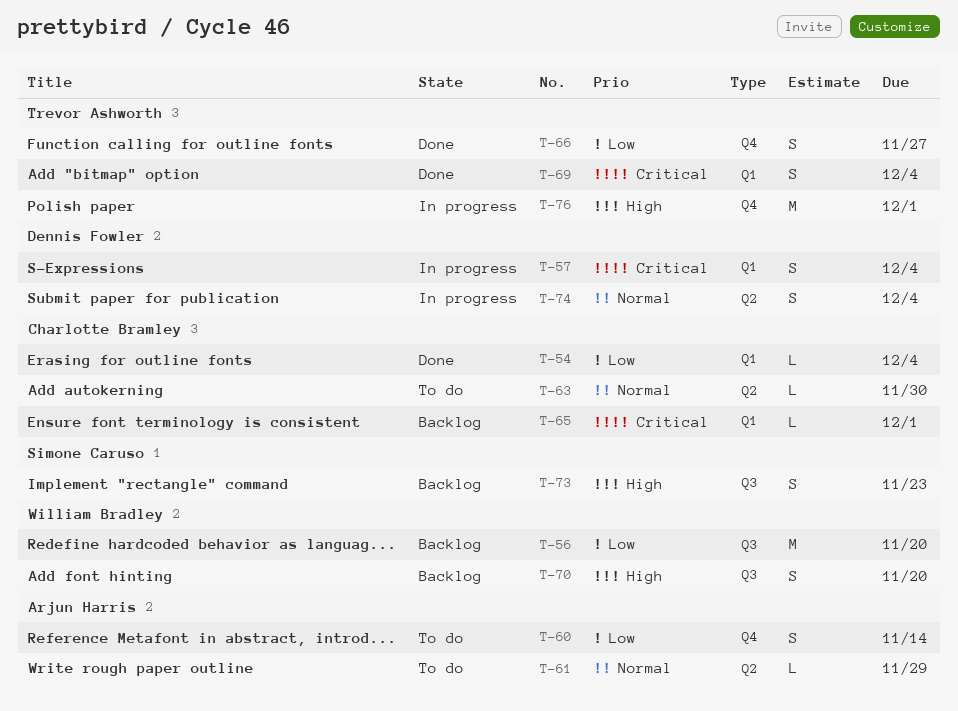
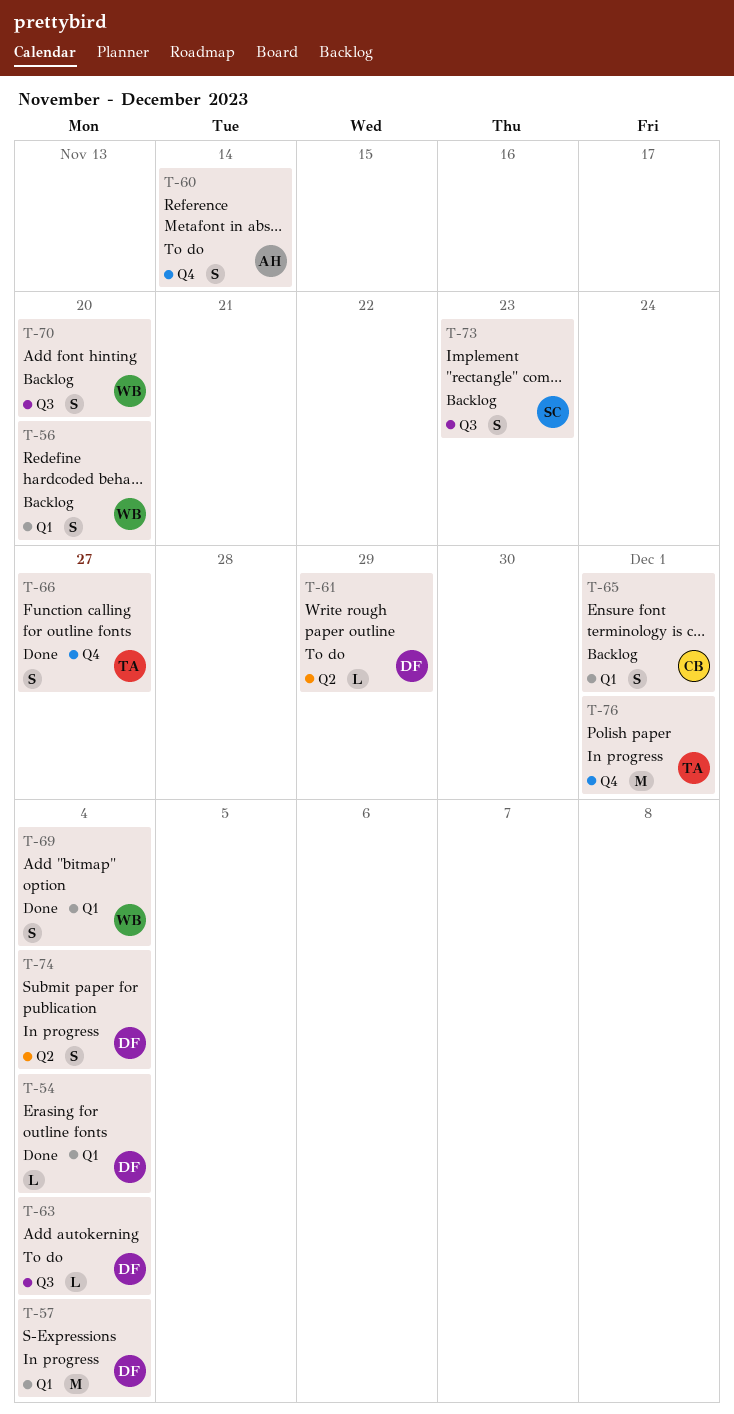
T-54, owner: Charlotte Bramley -> Dennis Fowler
T-56, label: Q3 -> Q1
T-56, estimate: M -> S
T-57, estimate: S -> M
T-61, owner: Arjun Harris -> Dennis Fowler
T-63, owner: Charlotte Bramley -> Dennis Fowler
T-63, label: Q2 -> Q3
T-63, due: Nov 30 -> Dec 4
T-65, estimate: L -> S
T-69, owner: Trevor Ashworth -> William Bradley

